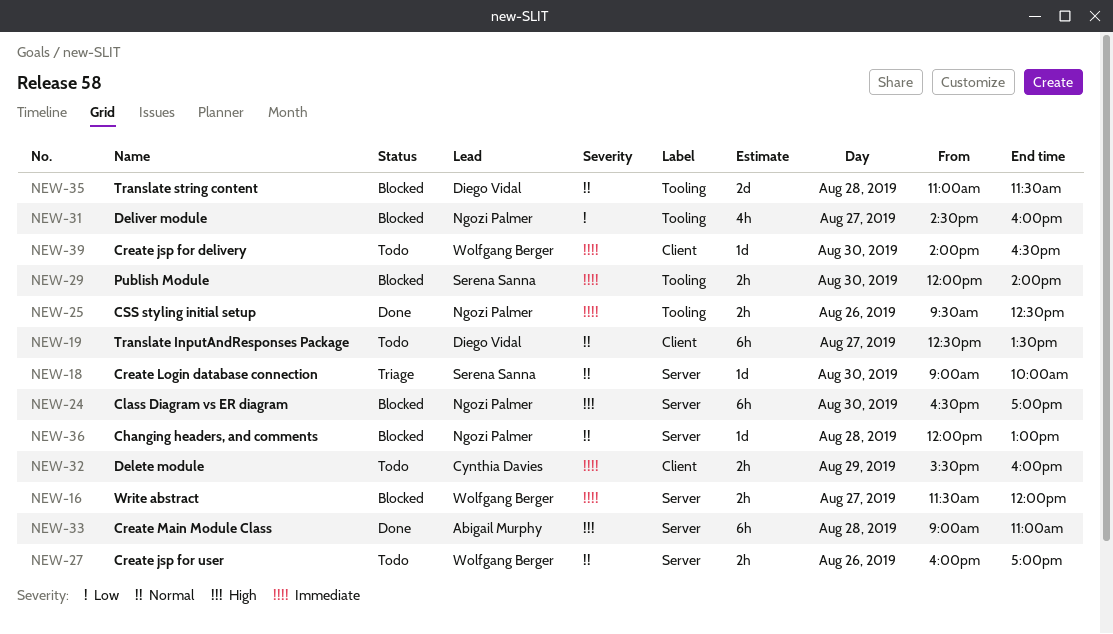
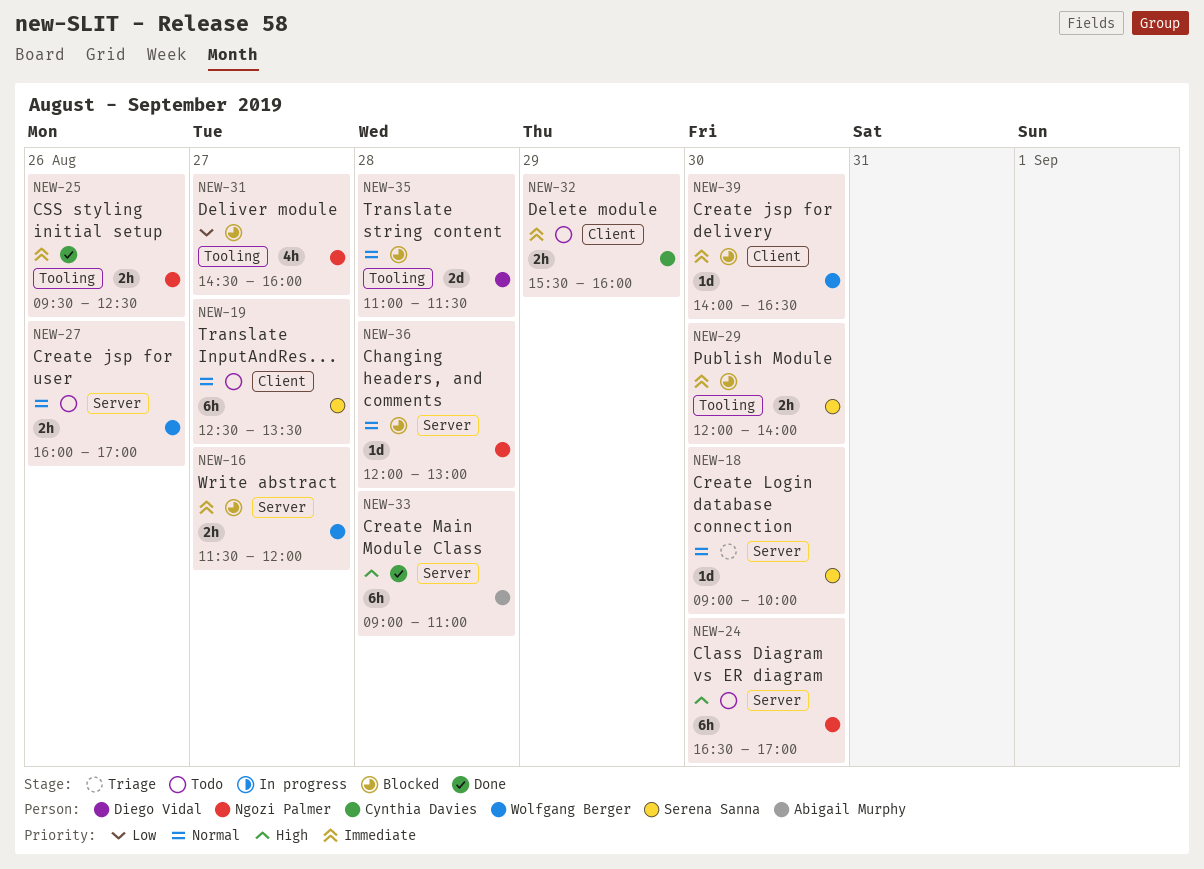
NEW-19, owner: Diego Vidal -> Serena Sanna
NEW-24, status: Blocked -> Todo
NEW-39, status: Todo -> Blocked

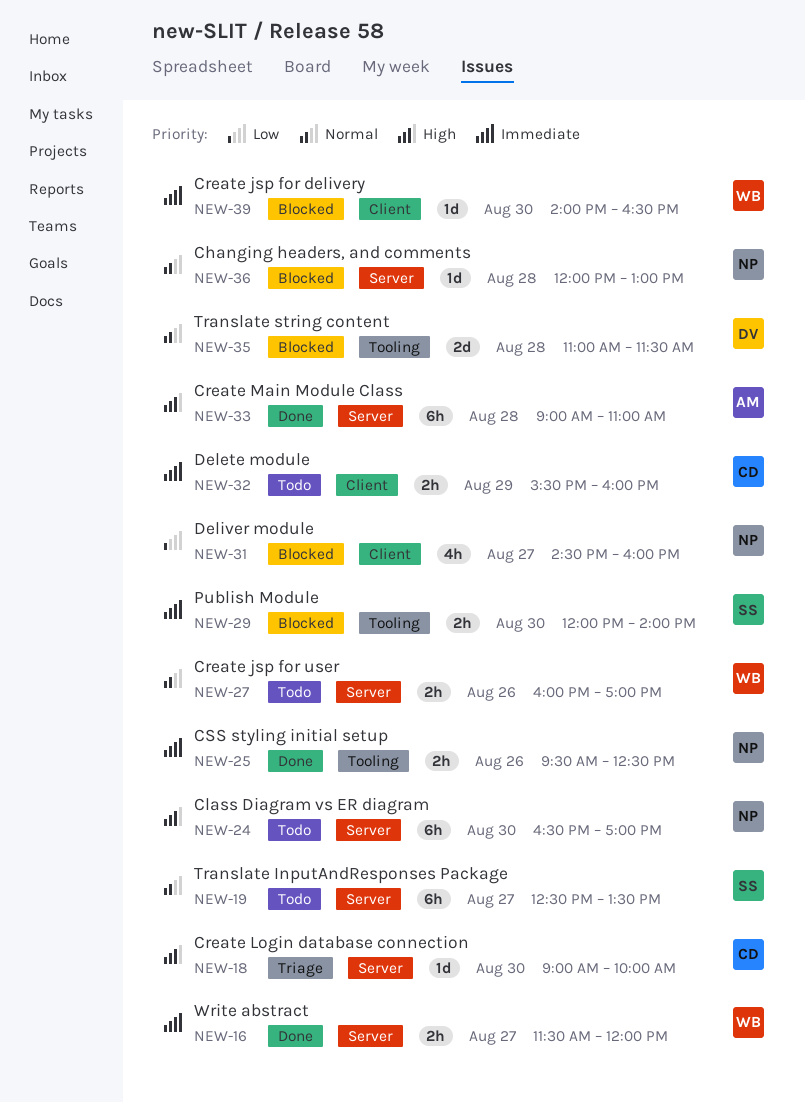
NEW-16, status: Blocked -> Done
NEW-18, owner: Serena Sanna -> Cynthia Davies
NEW-18, priority: Normal -> High
NEW-19, label: Client -> Server
NEW-31, label: Tooling -> Client

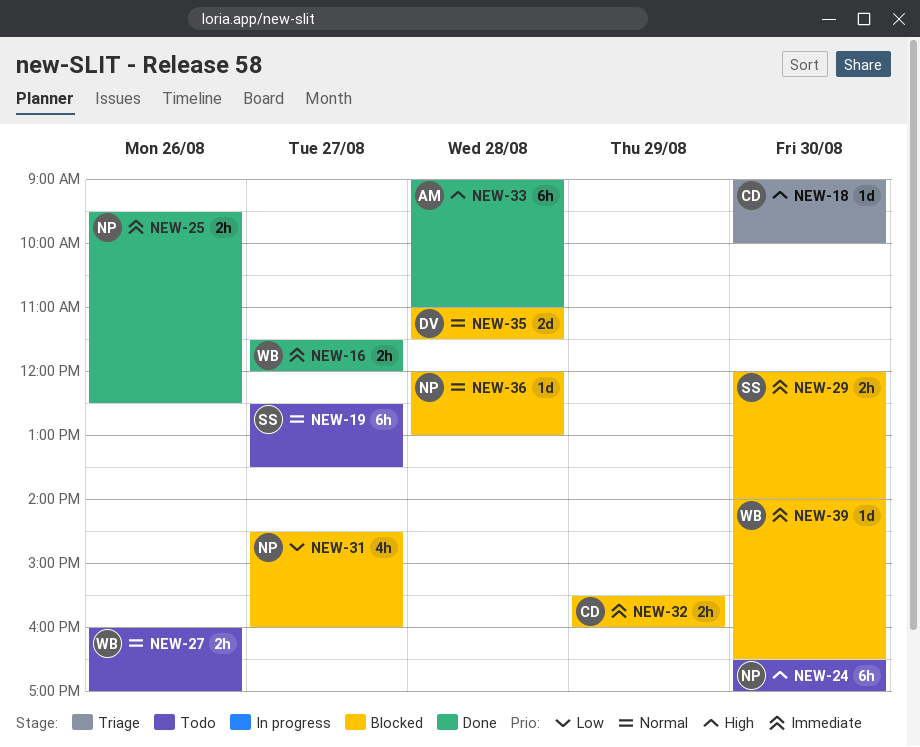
NEW-32, status: Todo -> Blocked

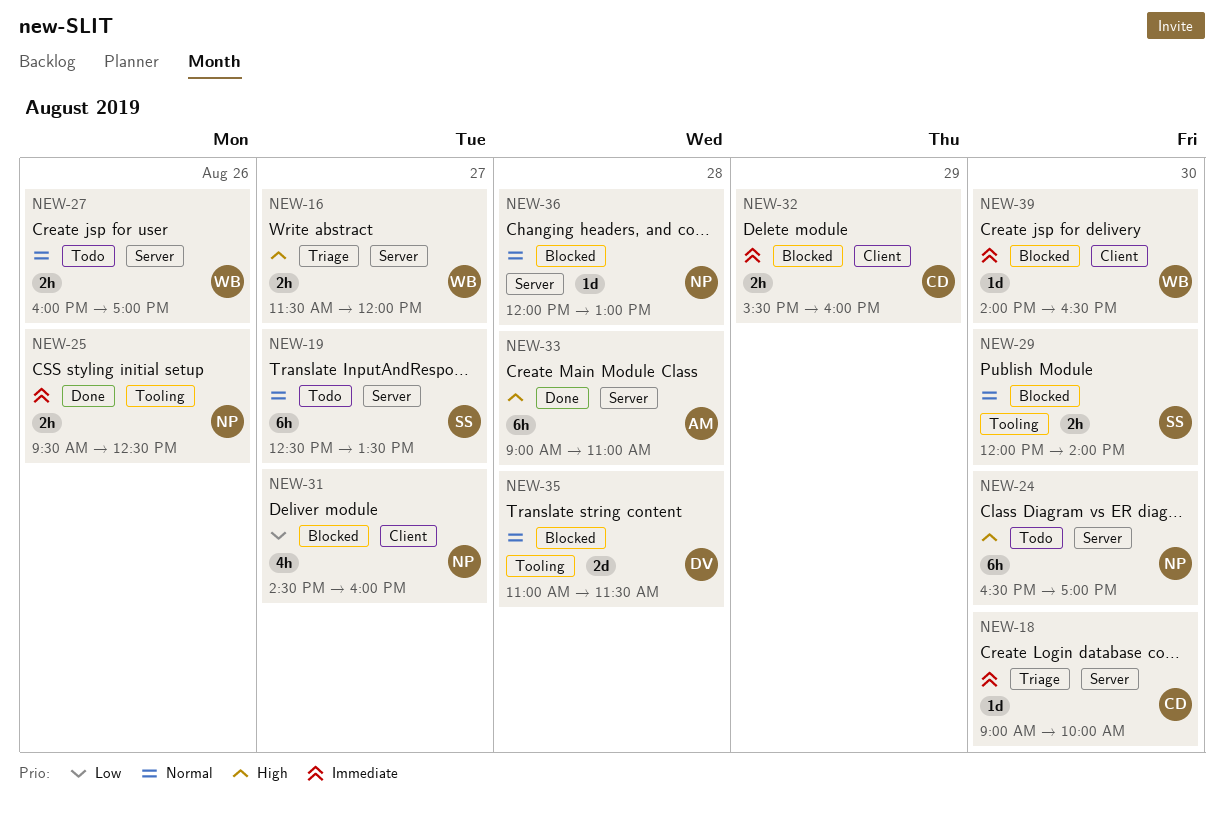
NEW-16, status: Done -> Triage
NEW-16, priority: Immediate -> High
NEW-18, priority: High -> Immediate
NEW-29, priority: Immediate -> Normal

